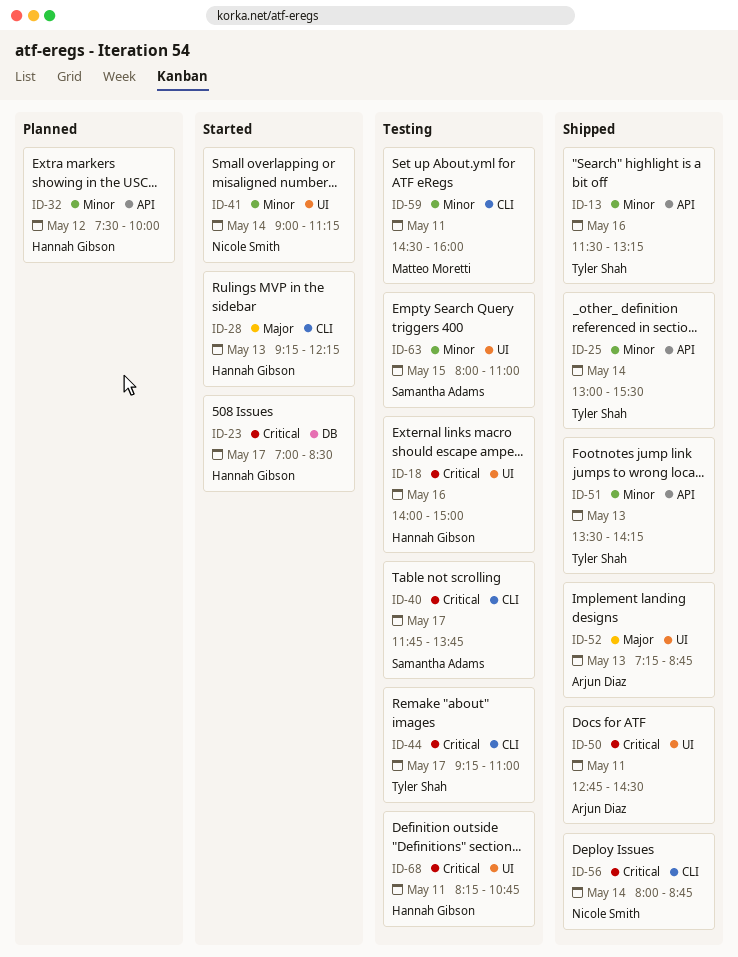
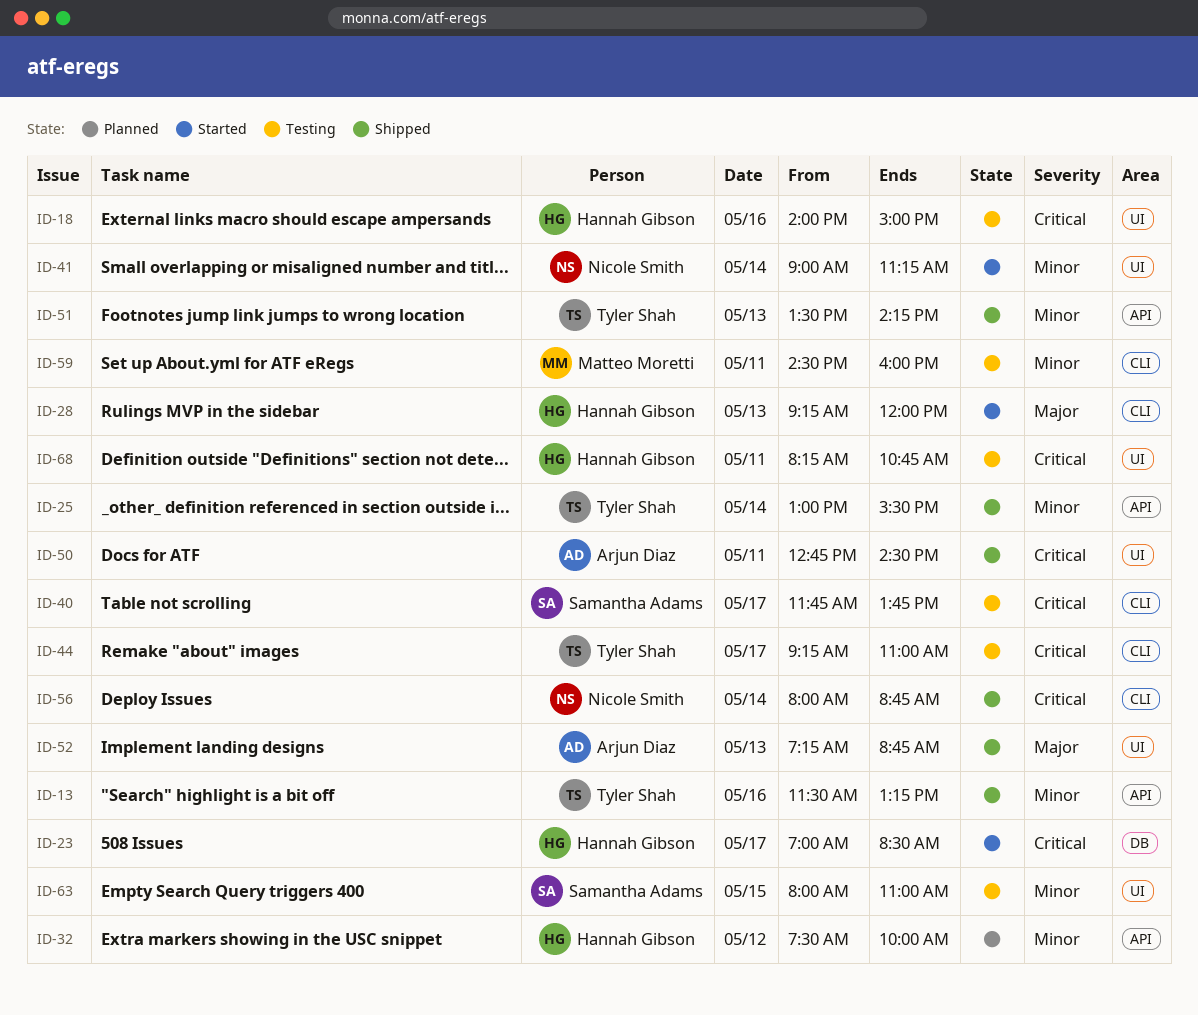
ID-28, ends: 12:15 -> 12:00

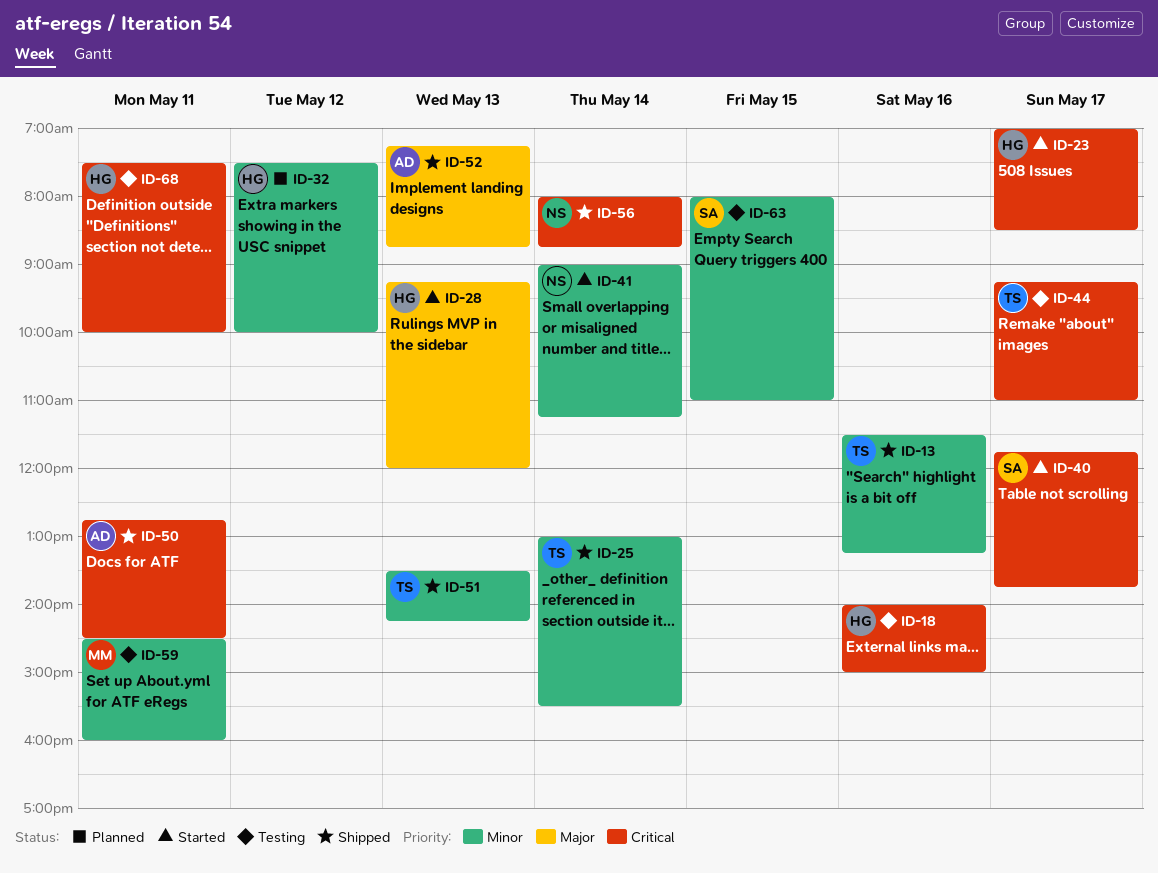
ID-40, status: Testing -> Started
ID-68, begins: 08:15 -> 07:30
ID-68, ends: 10:45 -> 10:00

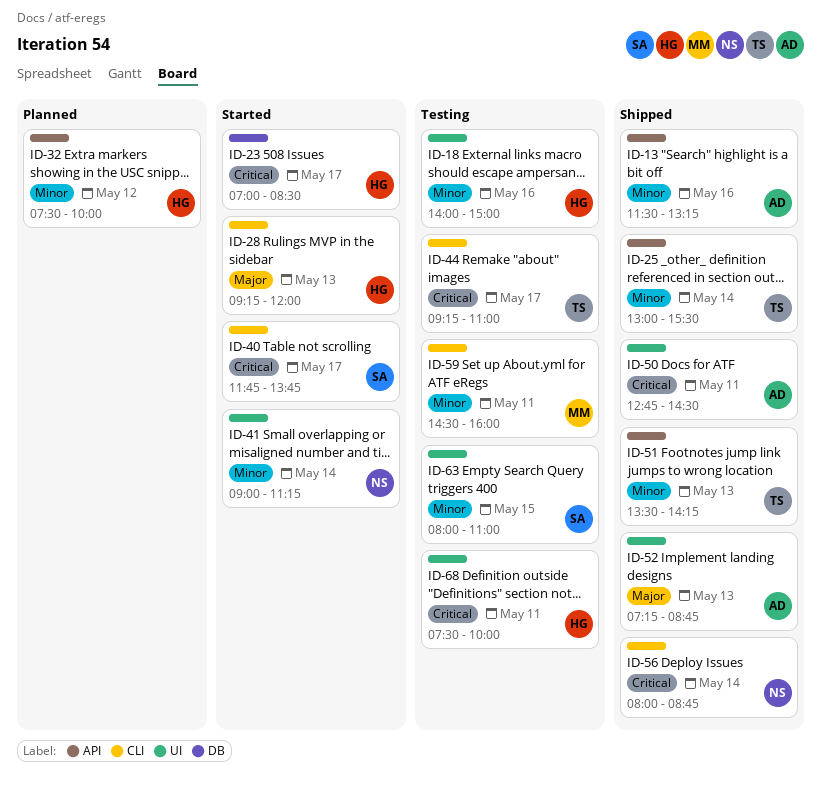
ID-13, owner: TS -> AD
ID-18, priority: Critical -> Minor

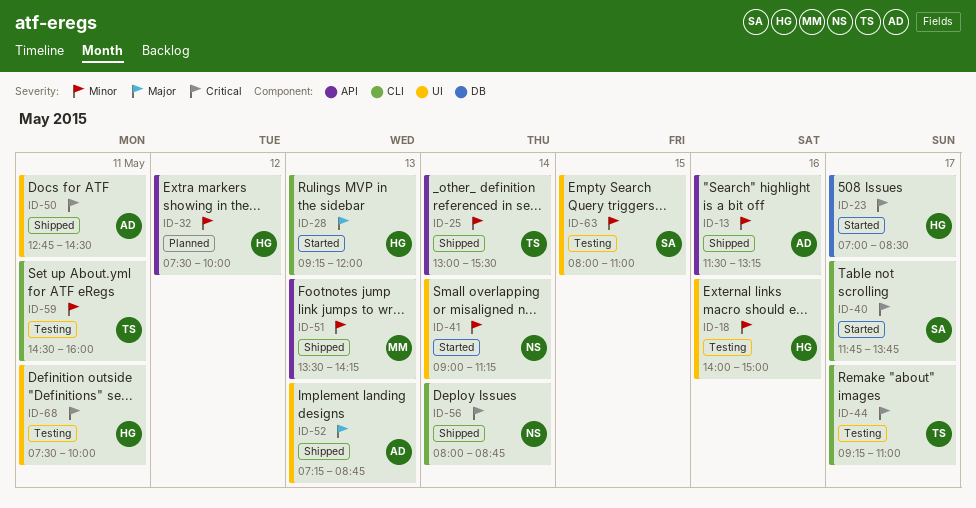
ID-51, owner: TS -> MM
ID-59, owner: MM -> TS

